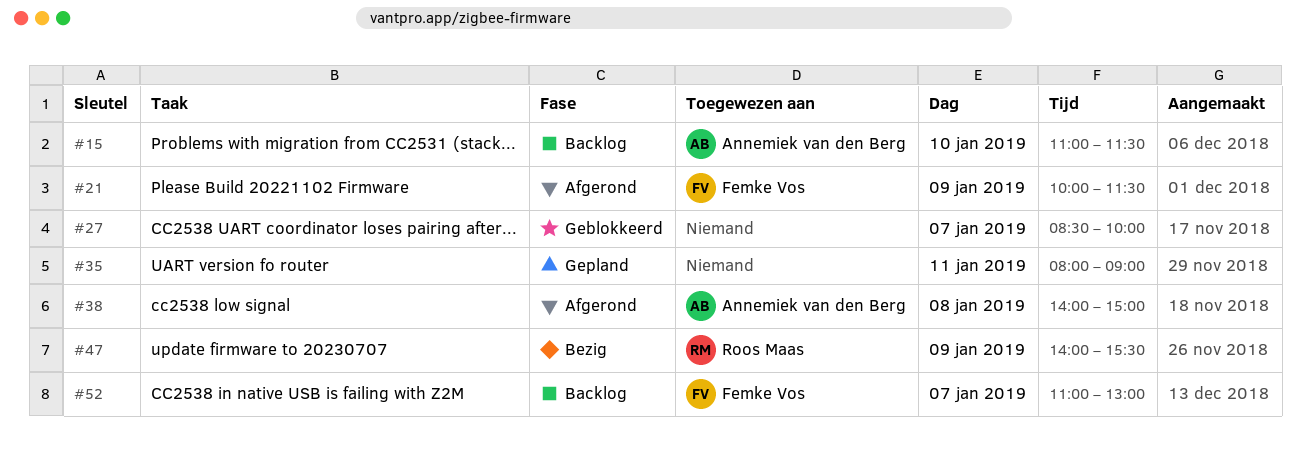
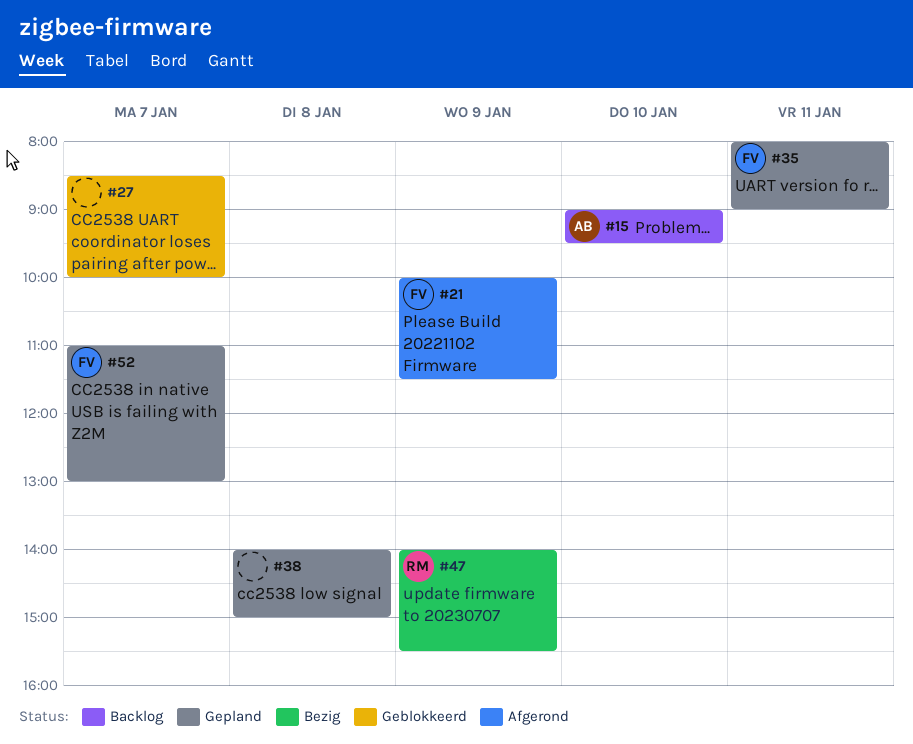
#15, begins: 11:00 -> 09:00
#15, ends: 11:30 -> 09:30
#35, owner: none -> Femke Vos
#38, status: Afgerond -> Gepland
#38, owner: Annemiek van den Berg -> none
#52, status: Backlog -> Gepland

